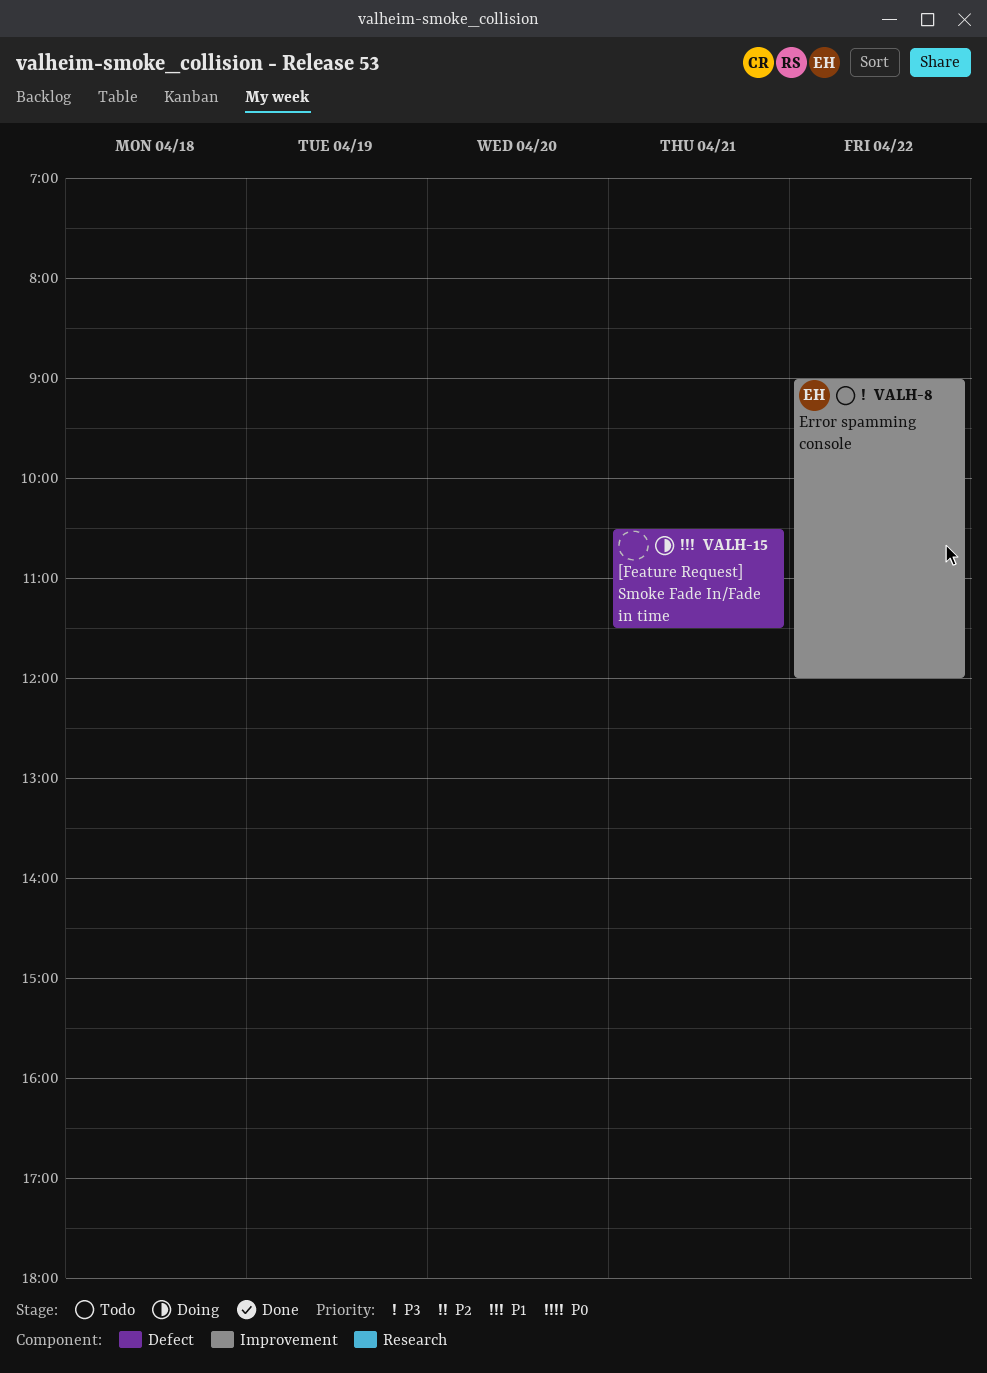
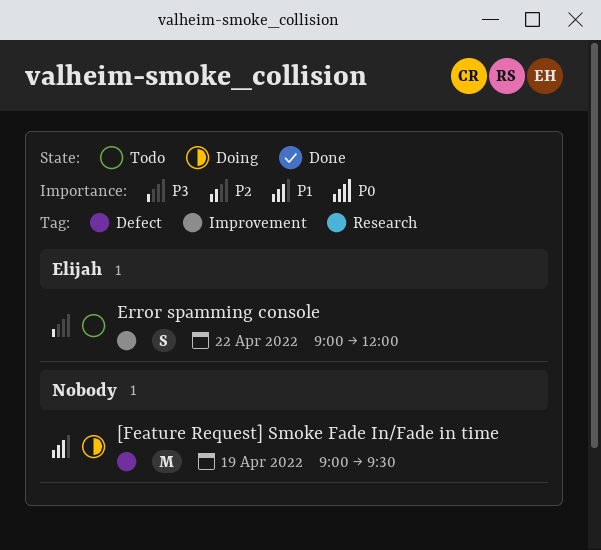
[Feature Request] Smoke Fade In/Fade in time, day: Apr 21 -> Apr 19
[Feature Request] Smoke Fade In/Fade in time, begins: 10:30 -> 09:00
[Feature Request] Smoke Fade In/Fade in time, ends: 11:30 -> 09:30

